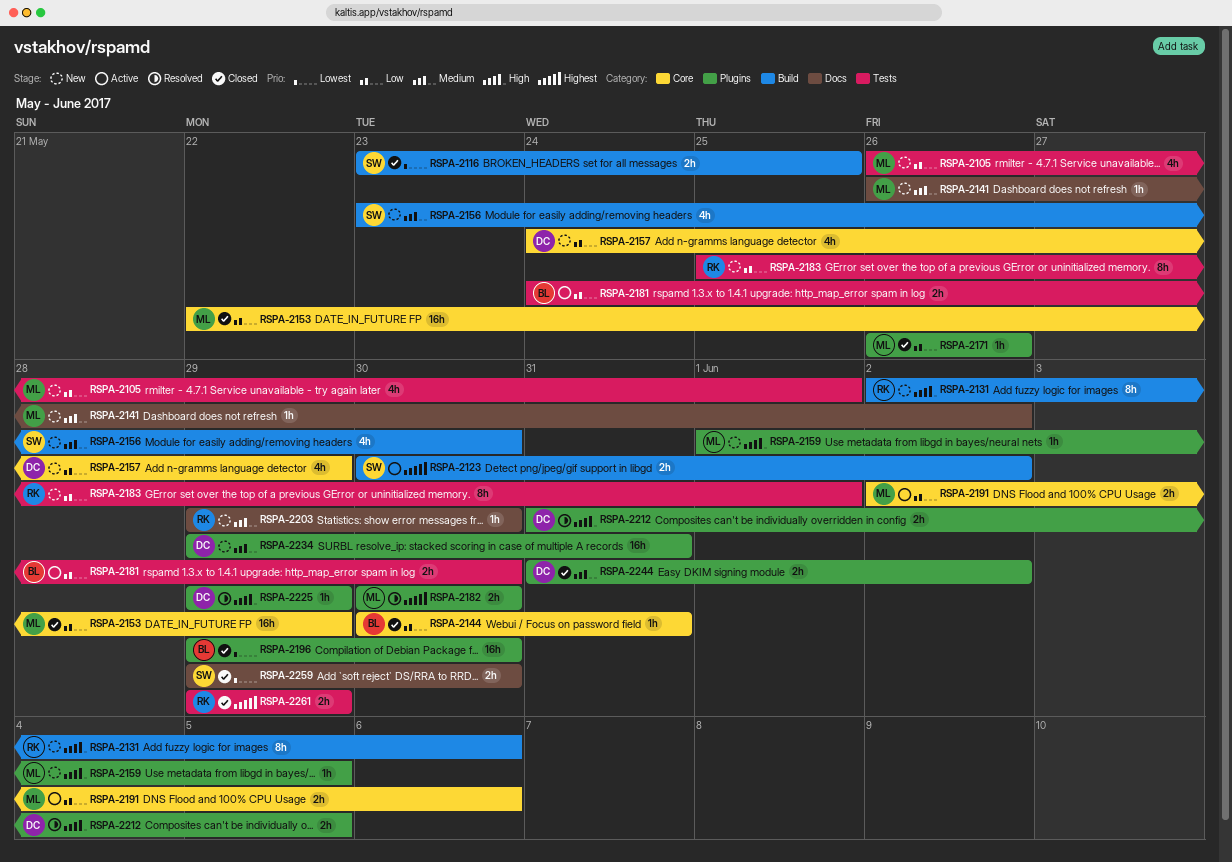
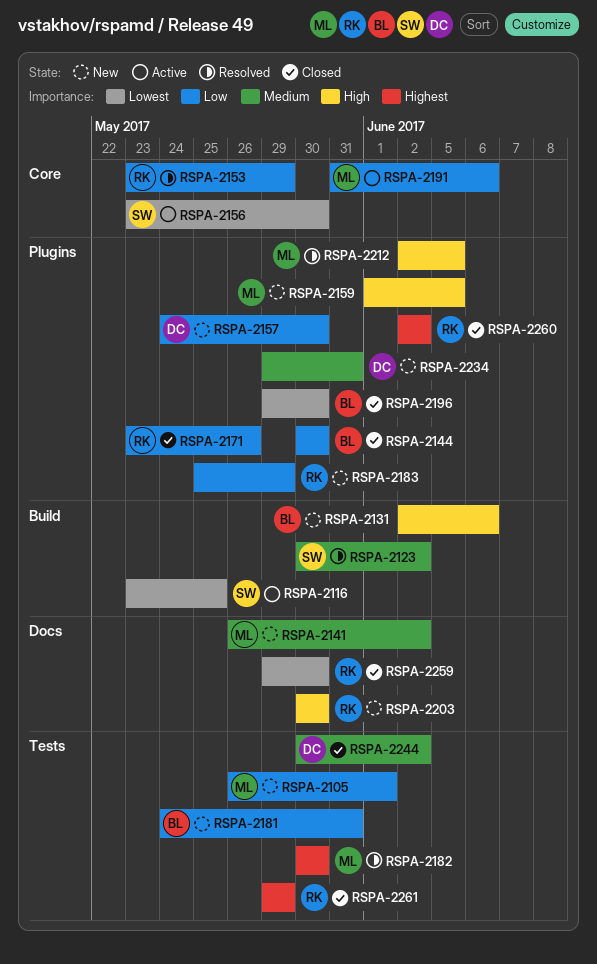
RSPA-2116, status: Closed -> Active
RSPA-2123, status: Active -> Resolved
RSPA-2123, priority: Highest -> Medium
RSPA-2131, owner: RK -> BL
RSPA-2144, label: Core -> Plugins
RSPA-2144, due: May 31 -> May 30
RSPA-2153, status: Closed -> Resolved
RSPA-2153, owner: ML -> RK
RSPA-2153, start: May 22 -> May 23
RSPA-2156, status: New -> Active
RSPA-2156, priority: Medium -> Lowest
RSPA-2156, label: Build -> Core
RSPA-2157, label: Core -> Plugins
RSPA-2157, due: May 29 -> May 30
RSPA-2171, owner: ML -> RK
RSPA-2171, start: May 26 -> May 23
RSPA-2181, status: Active -> New
RSPA-2181, due: May 30 -> May 31
RSPA-2182, label: Plugins -> Tests
RSPA-2183, label: Tests -> Plugins
RSPA-2183, due: Jun 1 -> May 29
RSPA-2191, start: Jun 2 -> May 31
RSPA-2203, priority: Medium -> High
RSPA-2203, start: May 29 -> May 30
RSPA-2212, owner: DC -> ML
RSPA-2212, start: May 31 -> Jun 2
RSPA-2225: present -> none
RSPA-2244, label: Plugins -> Tests
RSPA-2244, start: May 31 -> May 30
RSPA-2259, owner: SW -> RK
RSPA-2260: none -> present

